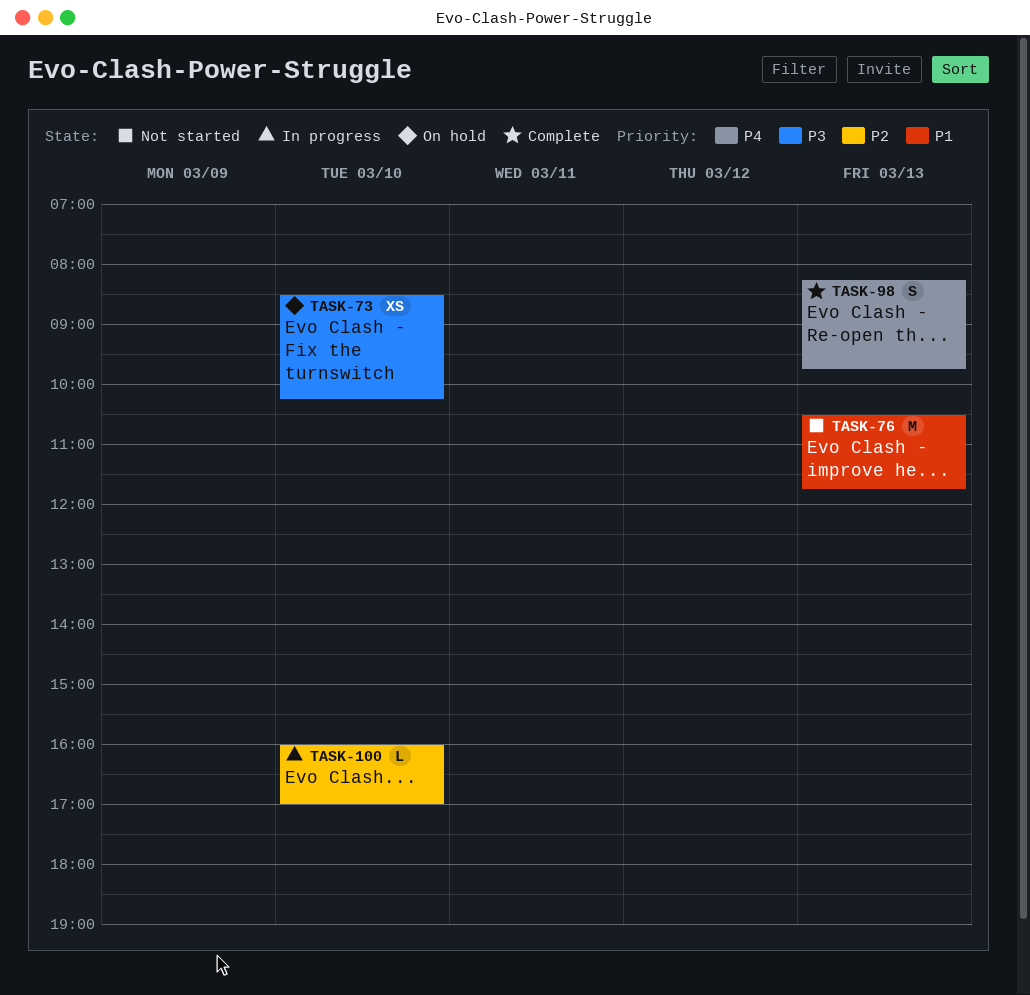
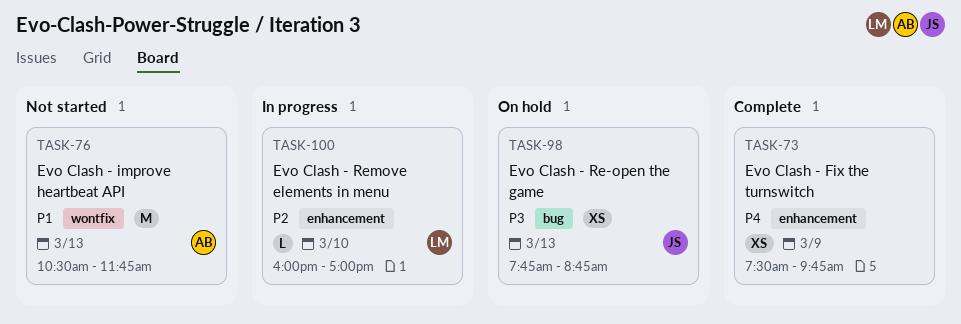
TASK-73, status: On hold -> Complete
TASK-73, priority: P3 -> P4
TASK-73, day: Mar 10 -> Mar 9
TASK-73, begins: 08:30 -> 07:30
TASK-73, ends: 10:15 -> 09:45
TASK-98, status: Complete -> On hold
TASK-98, priority: P4 -> P3
TASK-98, estimate: S -> XS
TASK-98, begins: 08:15 -> 07:45
TASK-98, ends: 09:45 -> 08:45

